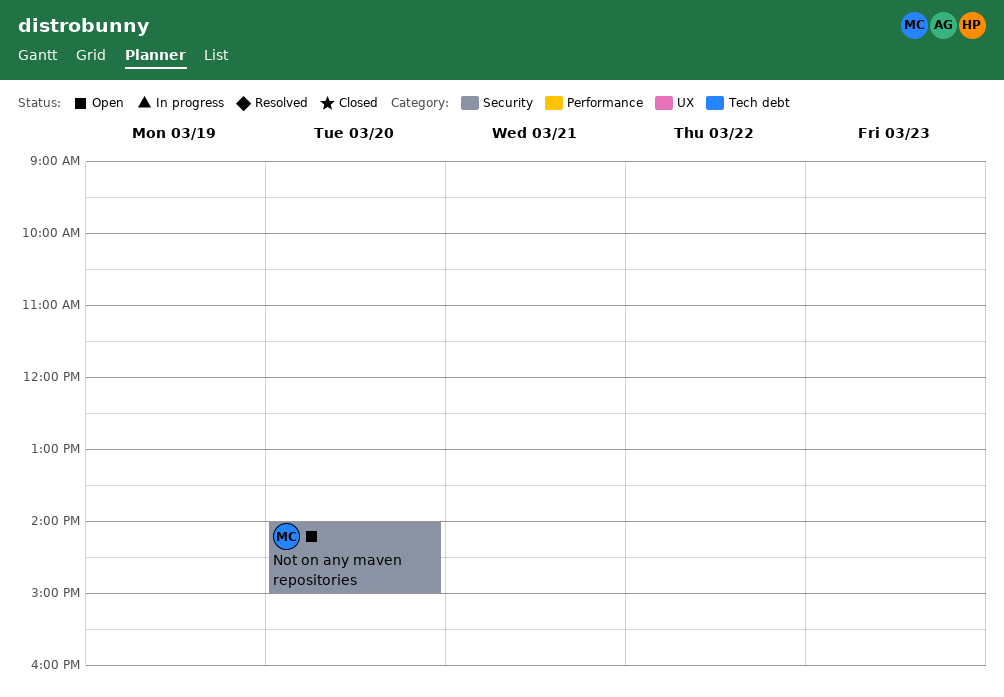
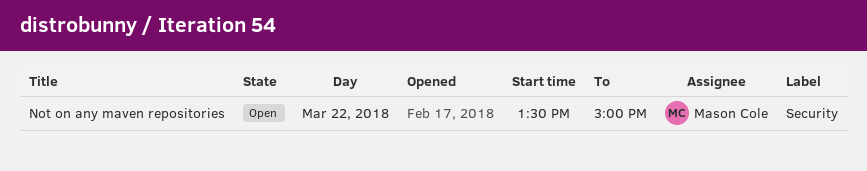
Not on any maven repositories, day: Mar 20 -> Mar 22
Not on any maven repositories, begins: 14:00 -> 13:30

